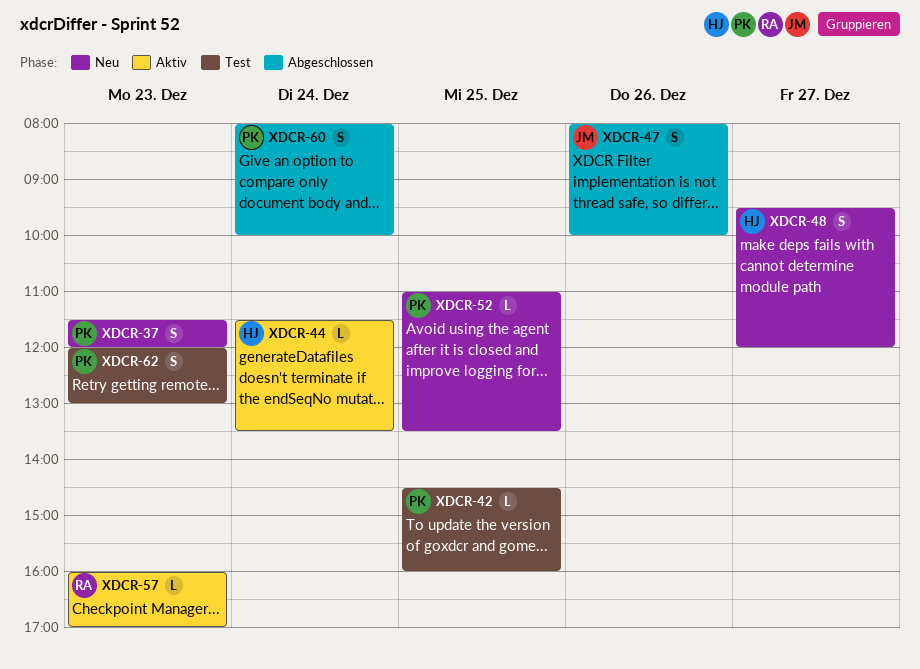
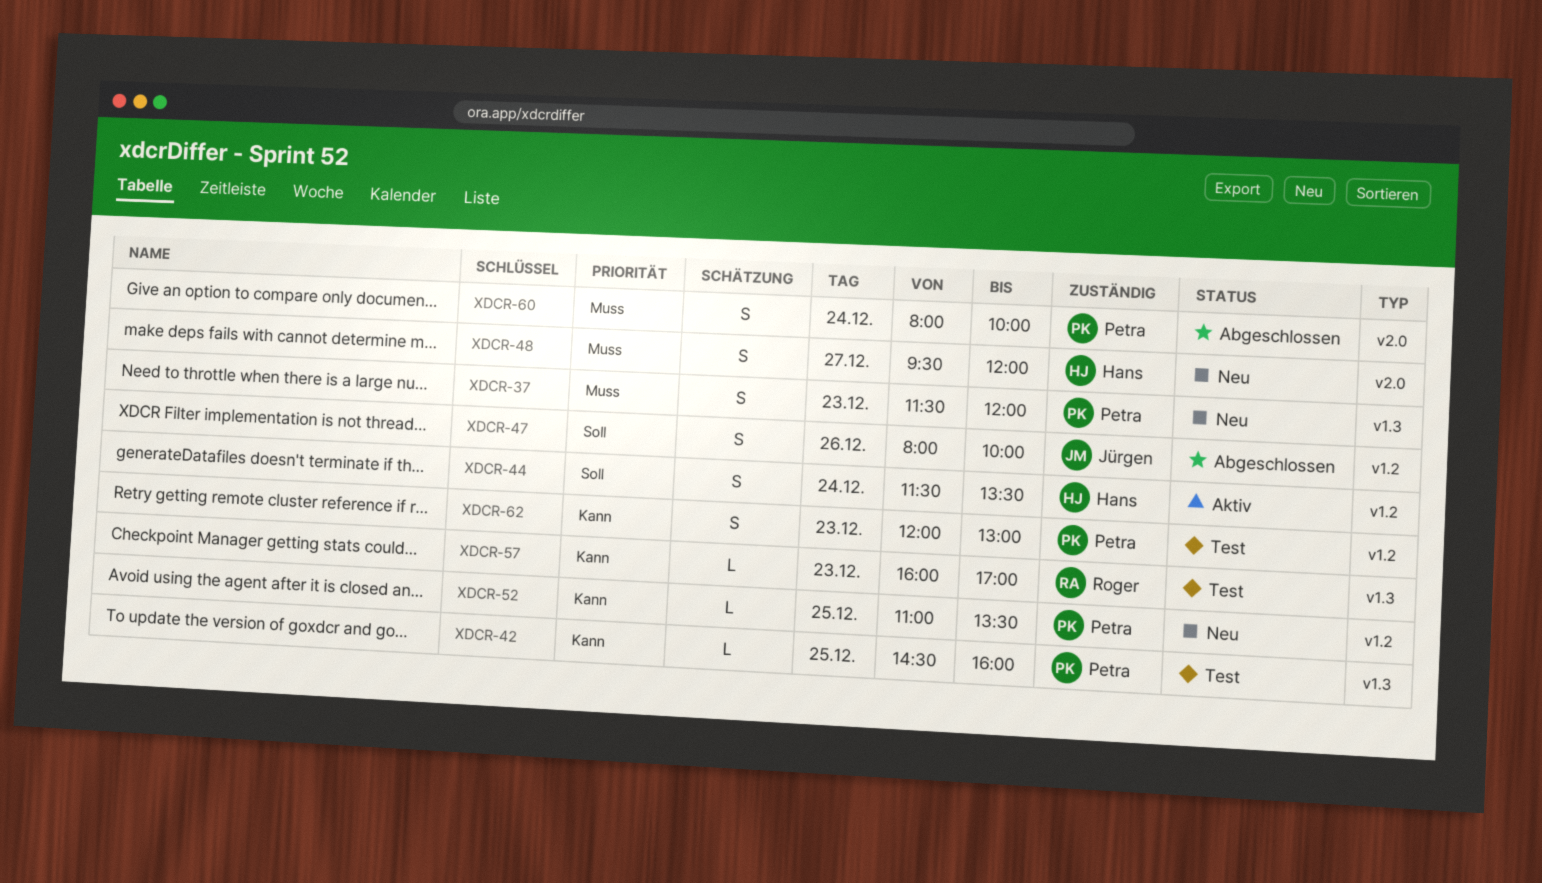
XDCR-44, estimate: L -> S
XDCR-57, status: Aktiv -> Test

